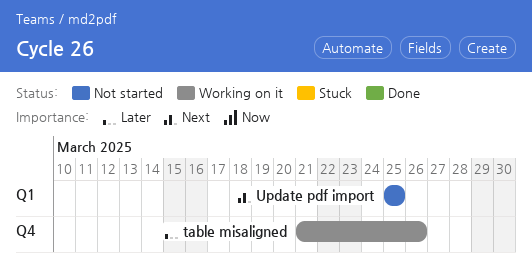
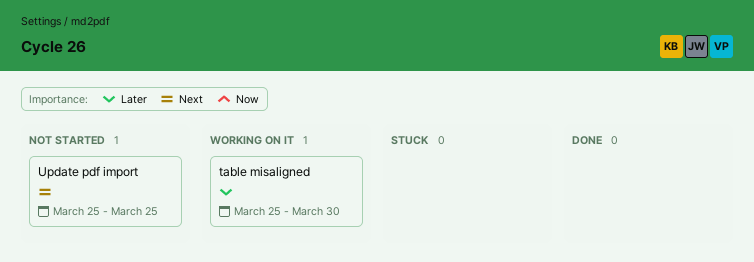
table misaligned, start: Mar 21 -> Mar 25
table misaligned, due: Mar 26 -> Mar 30

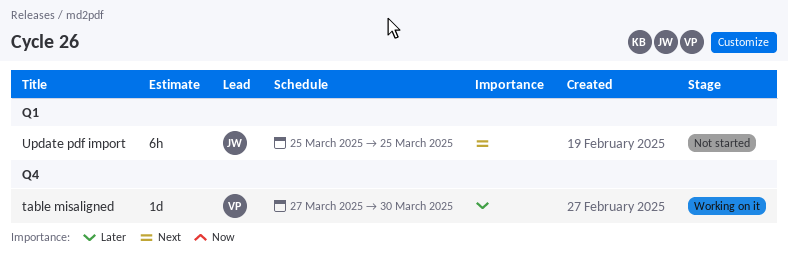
table misaligned, start: Mar 25 -> Mar 27

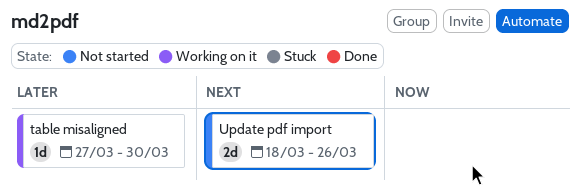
Update pdf import, estimate: 6h -> 2d
Update pdf import, start: Mar 25 -> Mar 18
Update pdf import, due: Mar 25 -> Mar 26

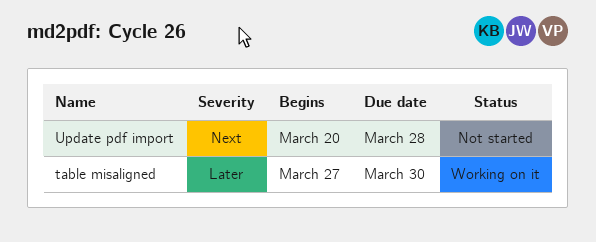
Update pdf import, start: Mar 18 -> Mar 20
Update pdf import, due: Mar 26 -> Mar 28

